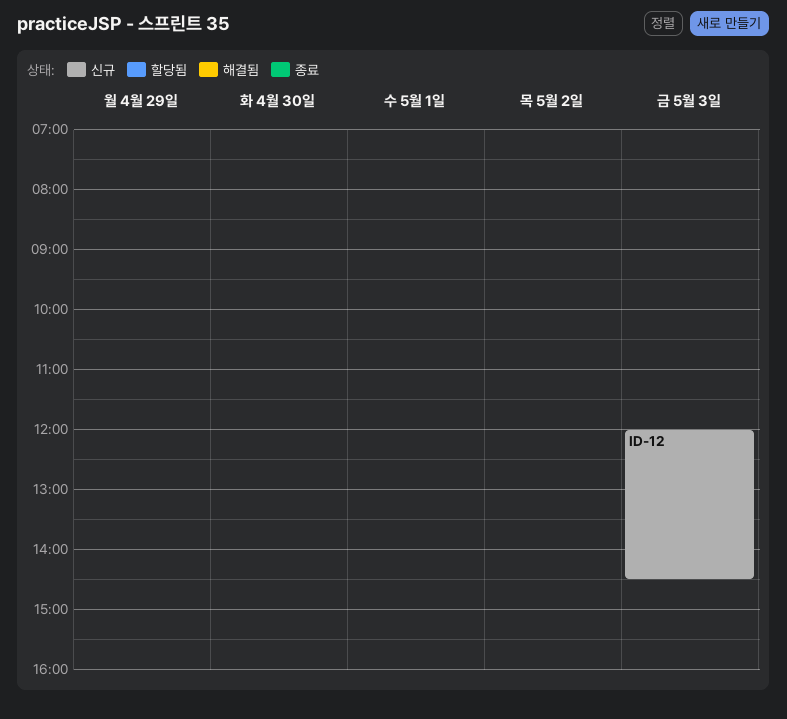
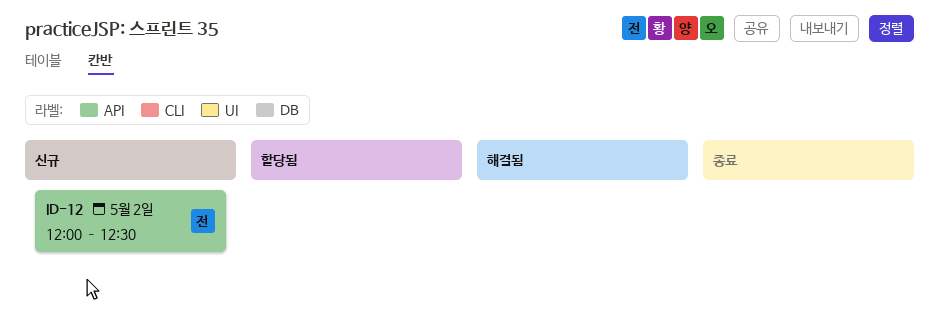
ID-12, day: May 3 -> May 2
ID-12, ends: 14:30 -> 12:30

